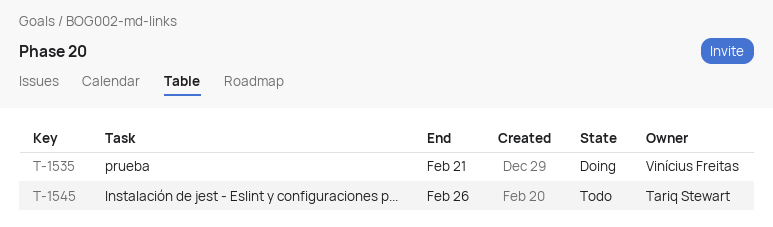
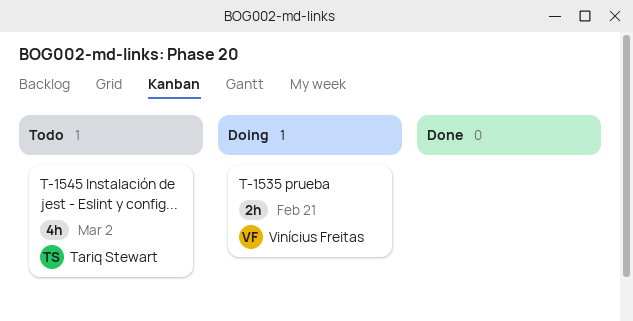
T-1545, due: Feb 26 -> Mar 2

